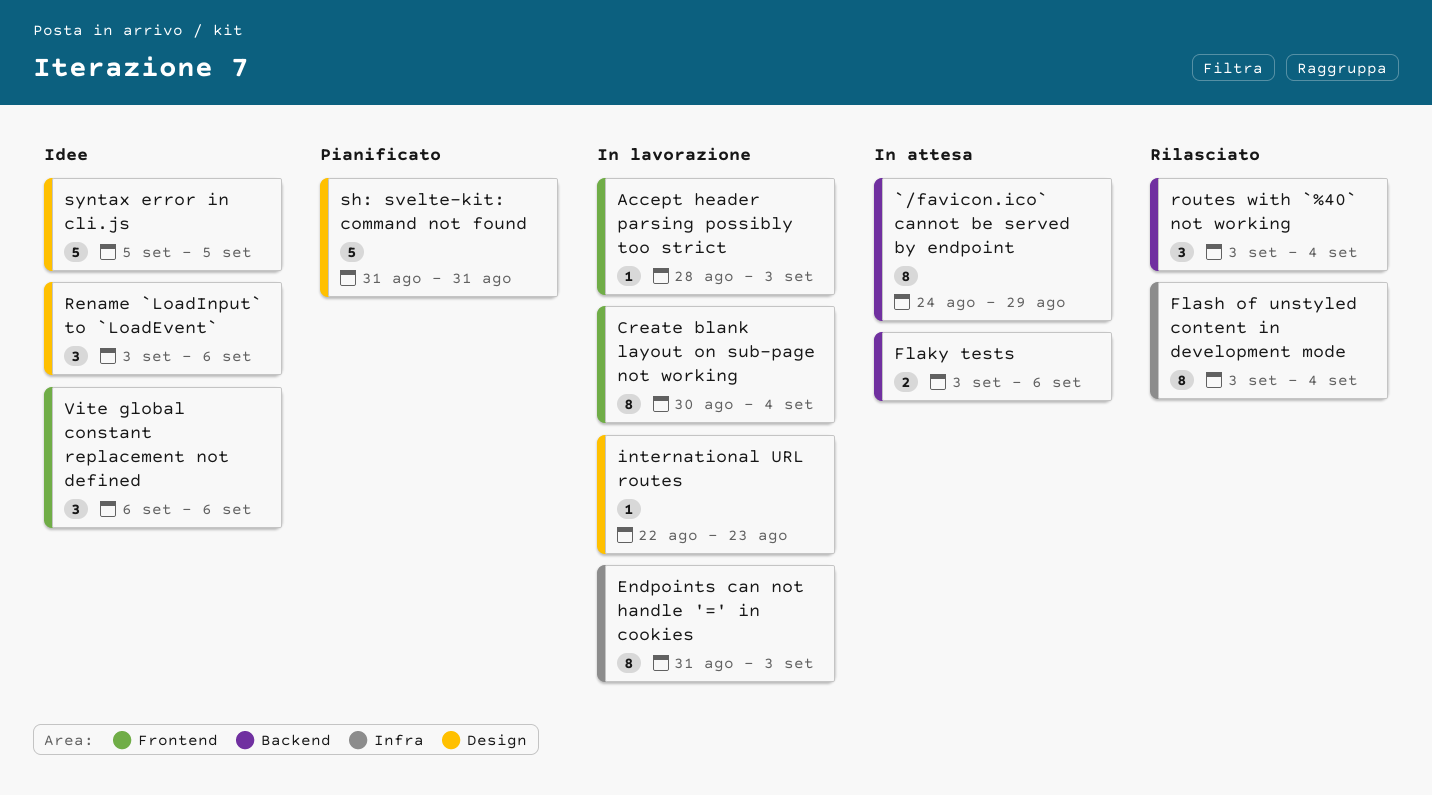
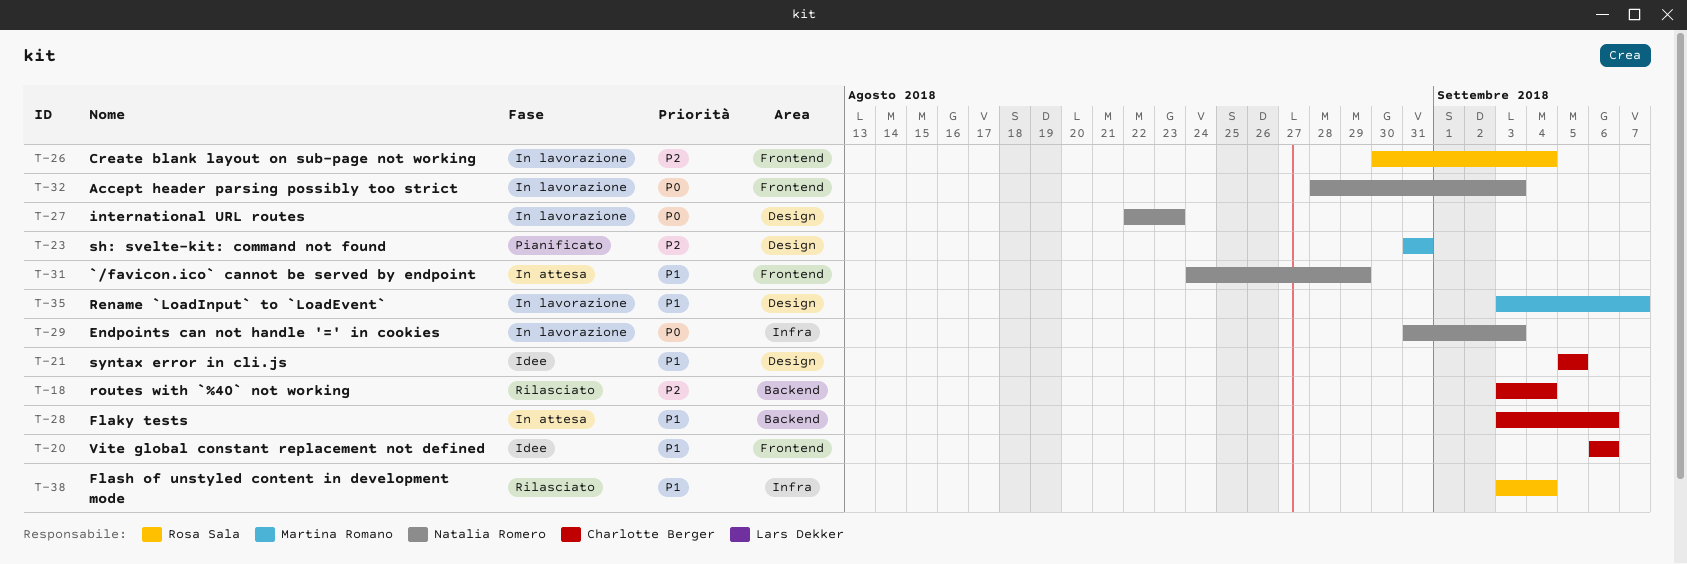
`/favicon.ico` cannot be served by endpoint, label: Backend -> Frontend
Rename `LoadInput` to `LoadEvent`, status: Idee -> In lavorazione
Rename `LoadInput` to `LoadEvent`, due: Sep 6 -> Sep 7

